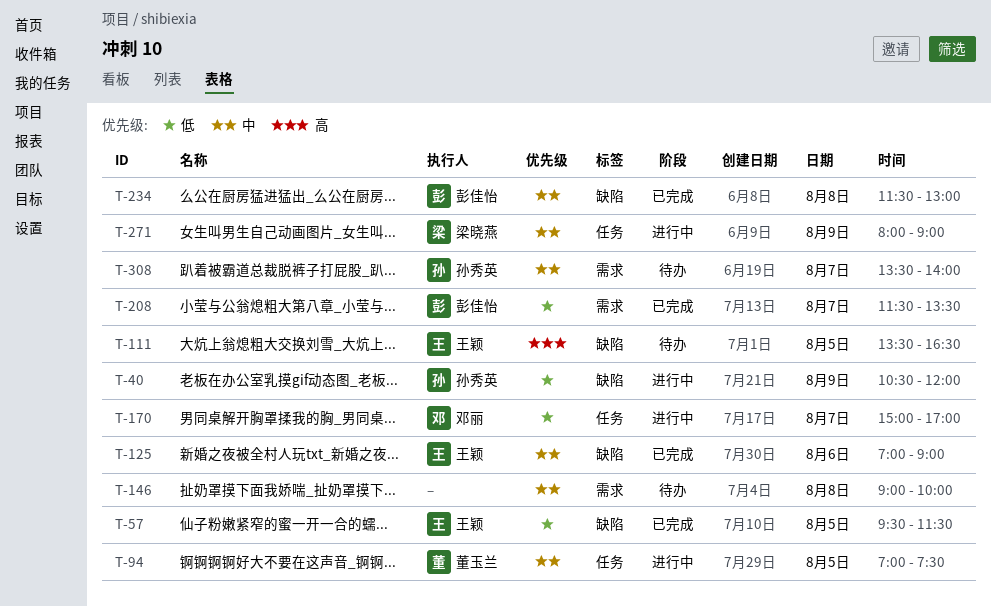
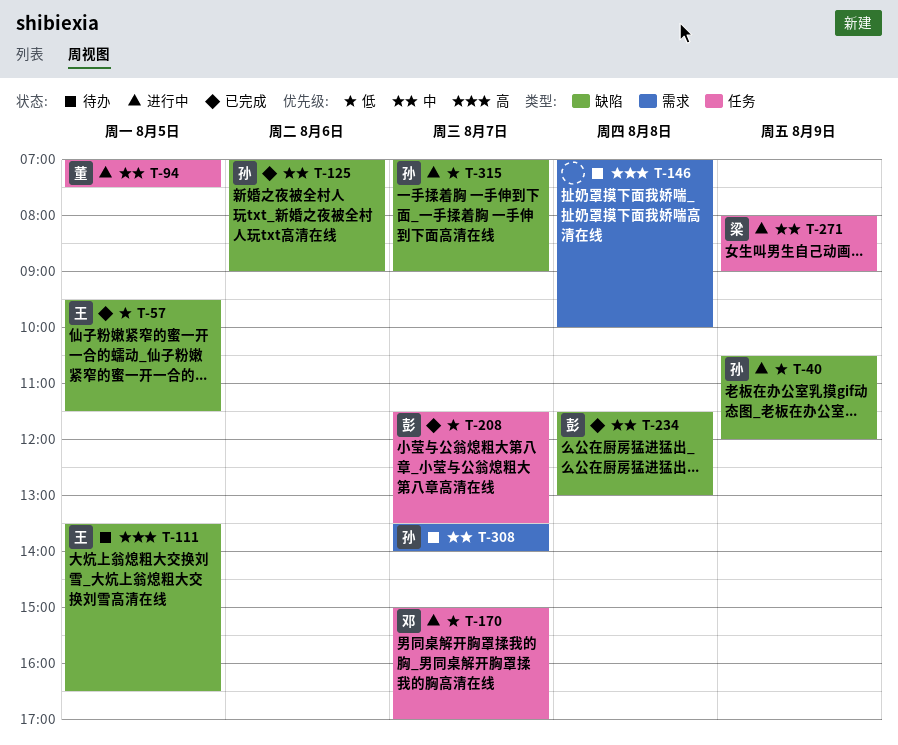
T-125, owner: 王颖 -> 孙秀英
T-146, priority: 中 -> 高
T-146, begins: 09:00 -> 07:00
T-208, label: 需求 -> 任务
T-315: none -> present

